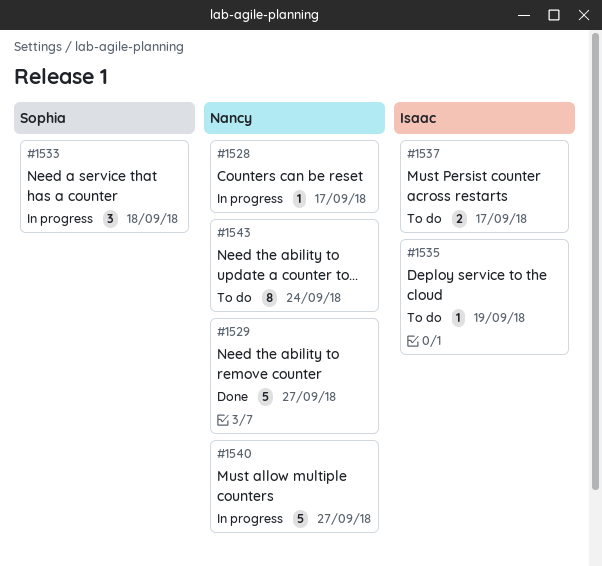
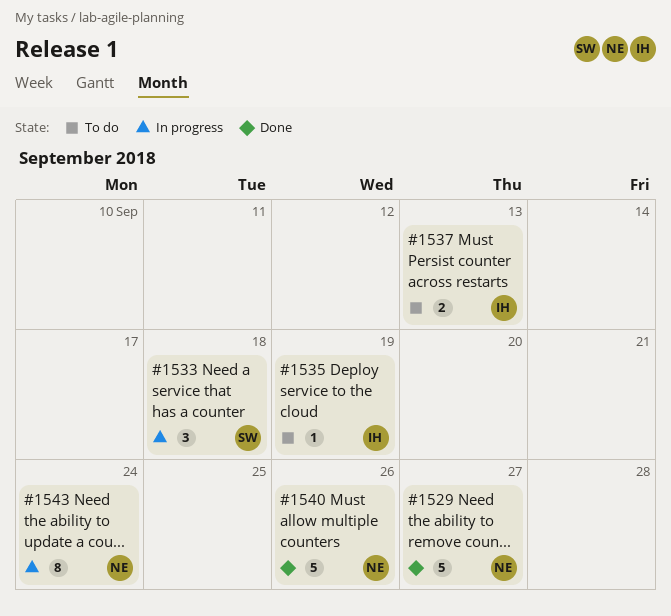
#1528: present -> none
#1537, due: Sep 17 -> Sep 13
#1540, status: In progress -> Done
#1540, due: Sep 27 -> Sep 26
#1543, status: To do -> In progress

